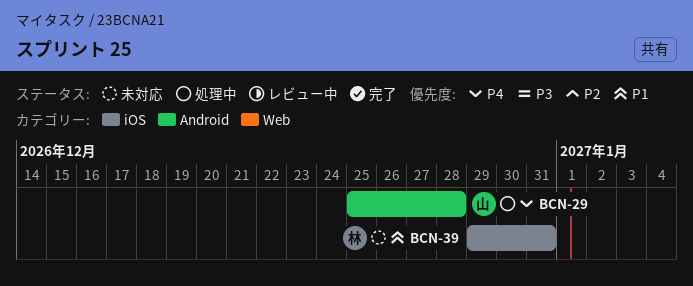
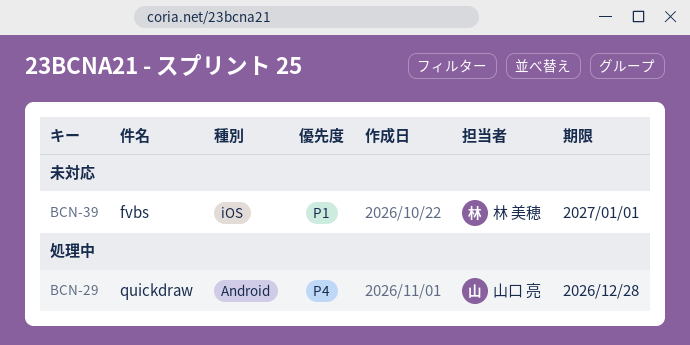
BCN-39, due: Dec 31 -> Jan 1

